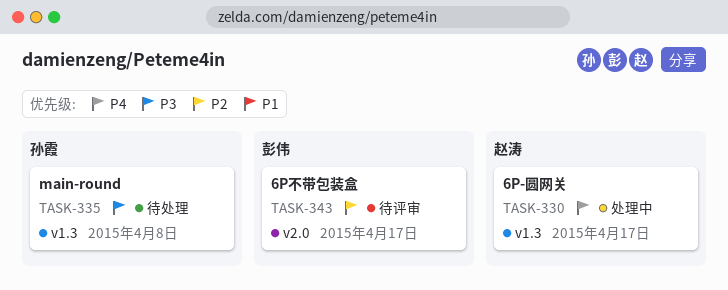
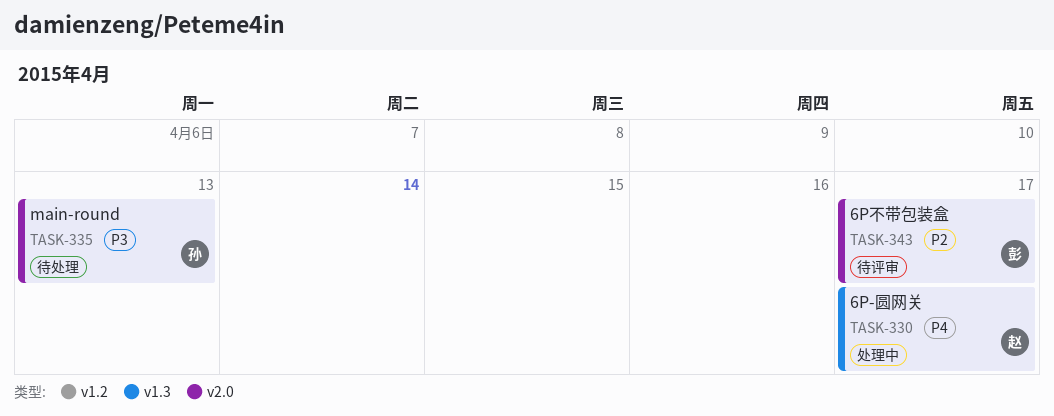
TASK-335, label: v1.3 -> v2.0
TASK-335, due: Apr 8 -> Apr 13

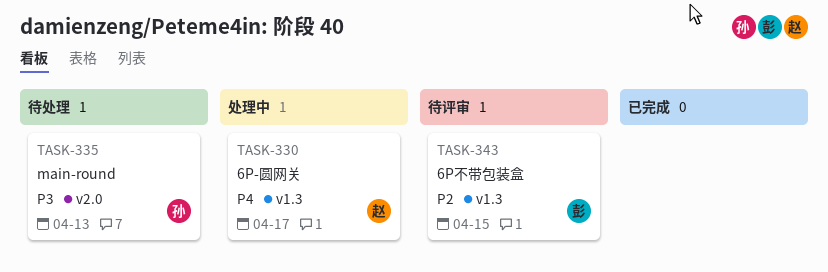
TASK-343, label: v2.0 -> v1.3
TASK-343, due: Apr 17 -> Apr 15

